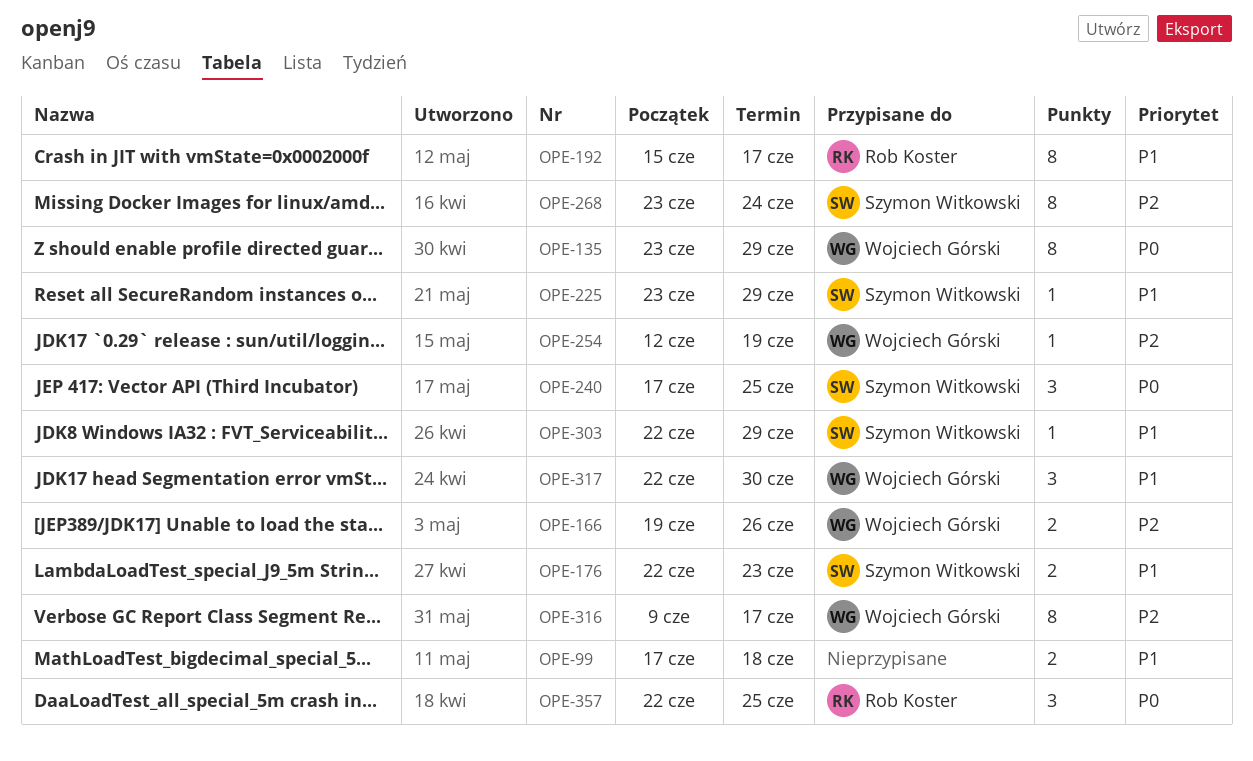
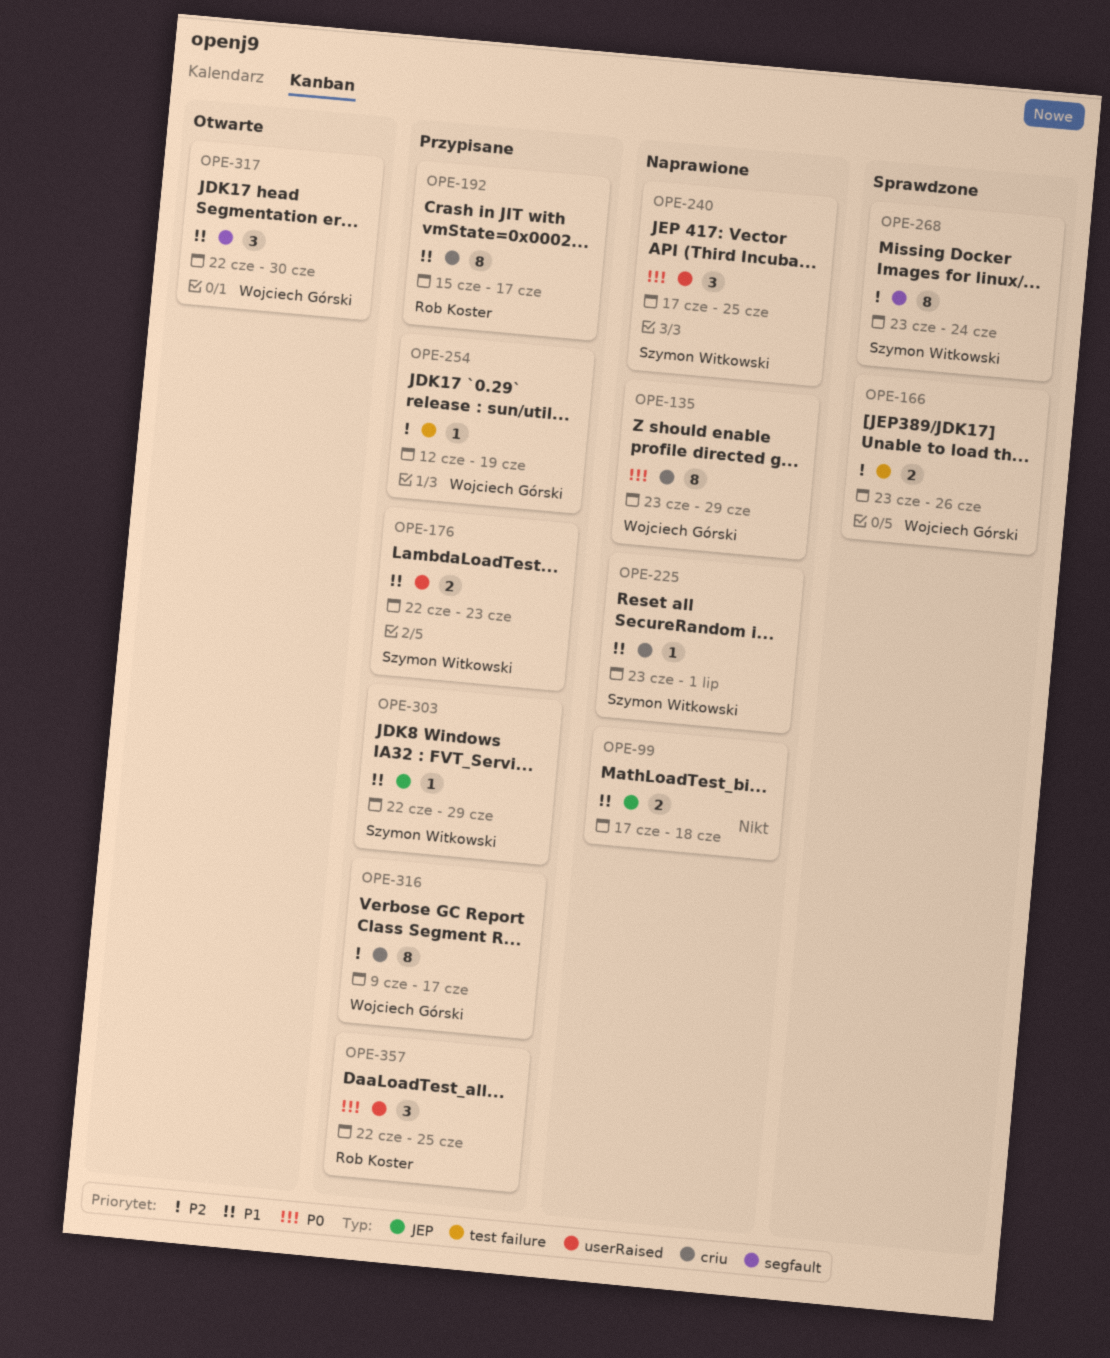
OPE-166, start: Jun 19 -> Jun 23
OPE-225, due: Jun 29 -> Jul 1

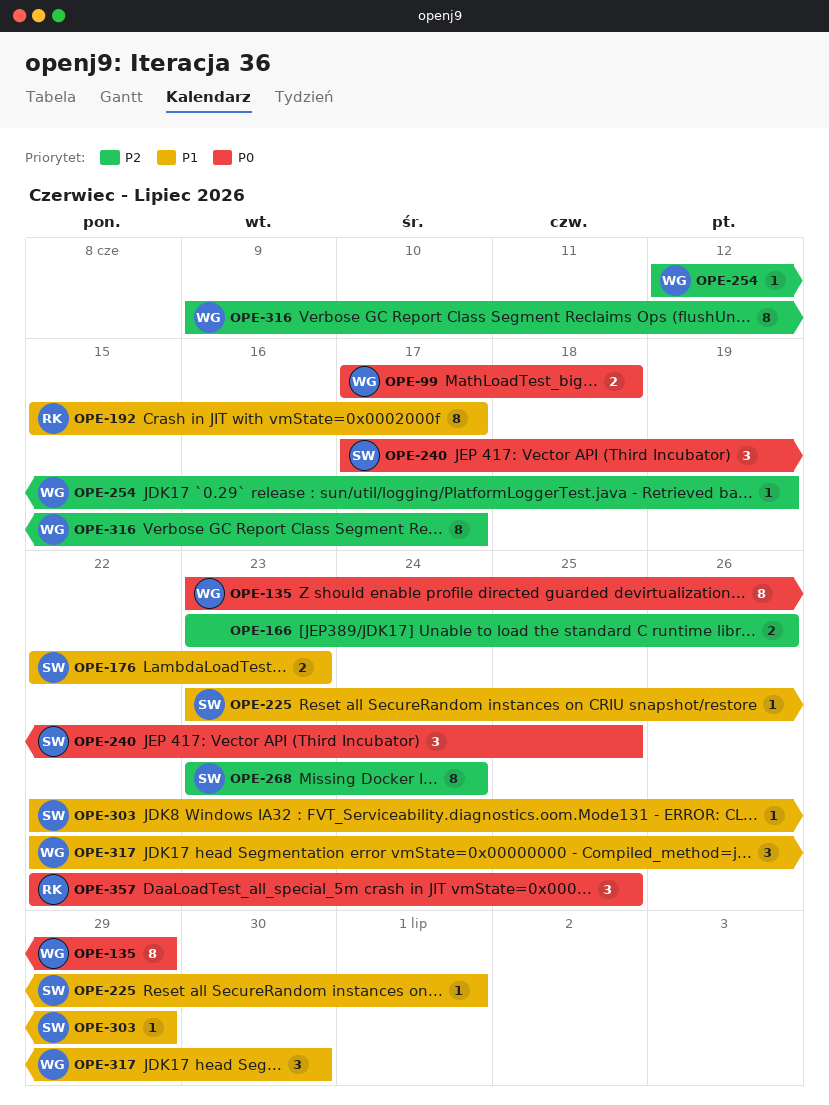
OPE-99, owner: none -> Wojciech Górski
OPE-99, priority: P1 -> P0
OPE-166, owner: Wojciech Górski -> none

